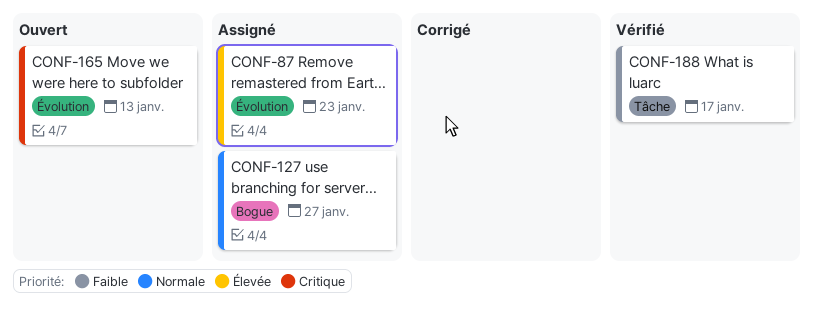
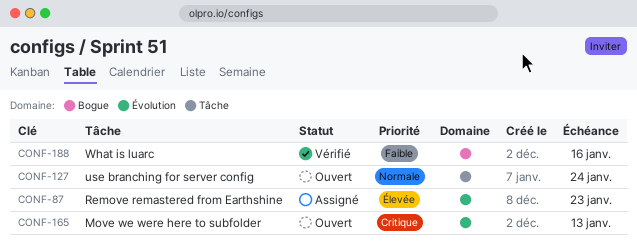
CONF-127, status: Assigné -> Ouvert
CONF-127, label: Bogue -> Tâche
CONF-127, due: Jan 27 -> Jan 24
CONF-188, label: Tâche -> Bogue
CONF-188, due: Jan 17 -> Jan 16

